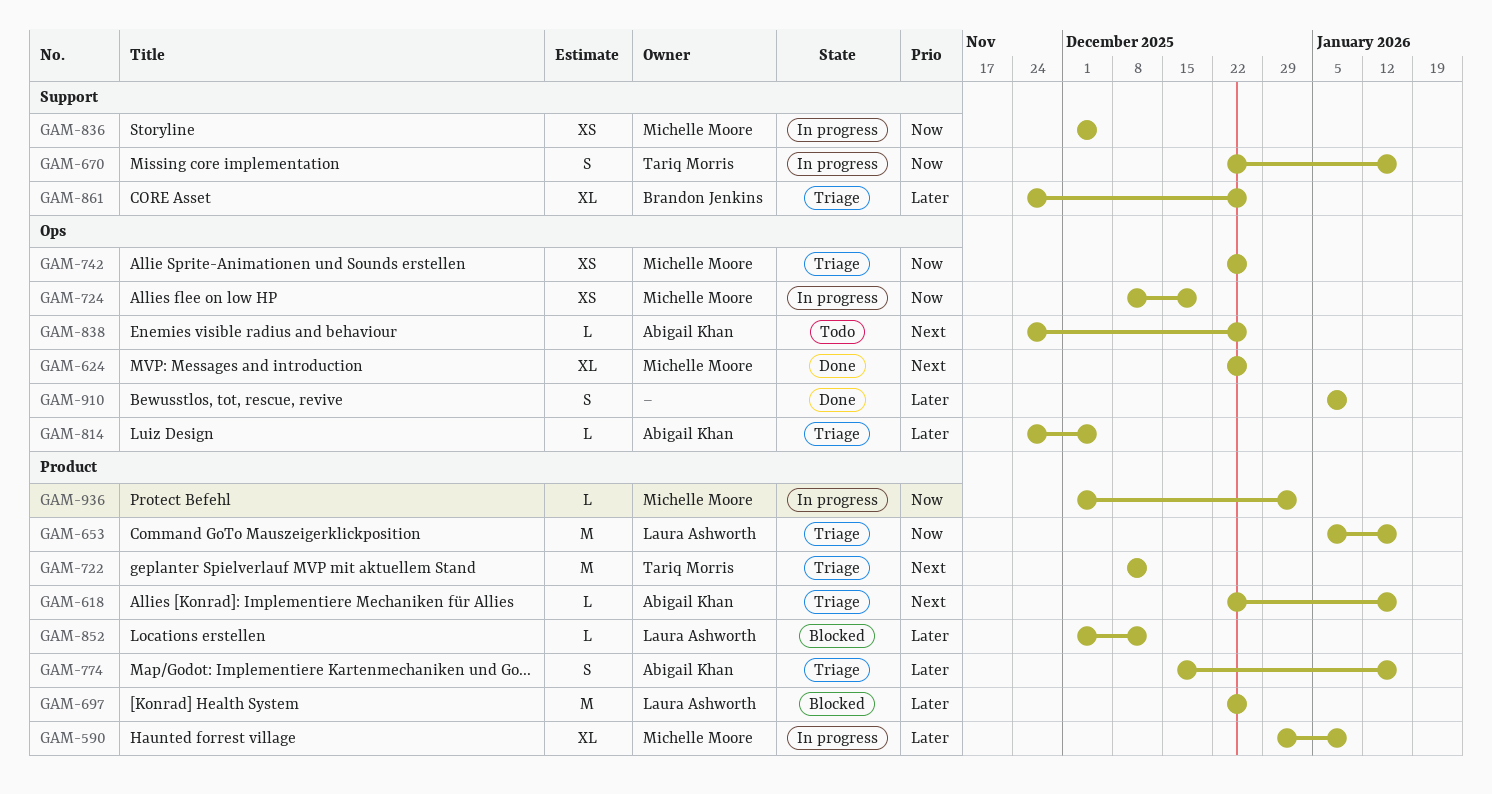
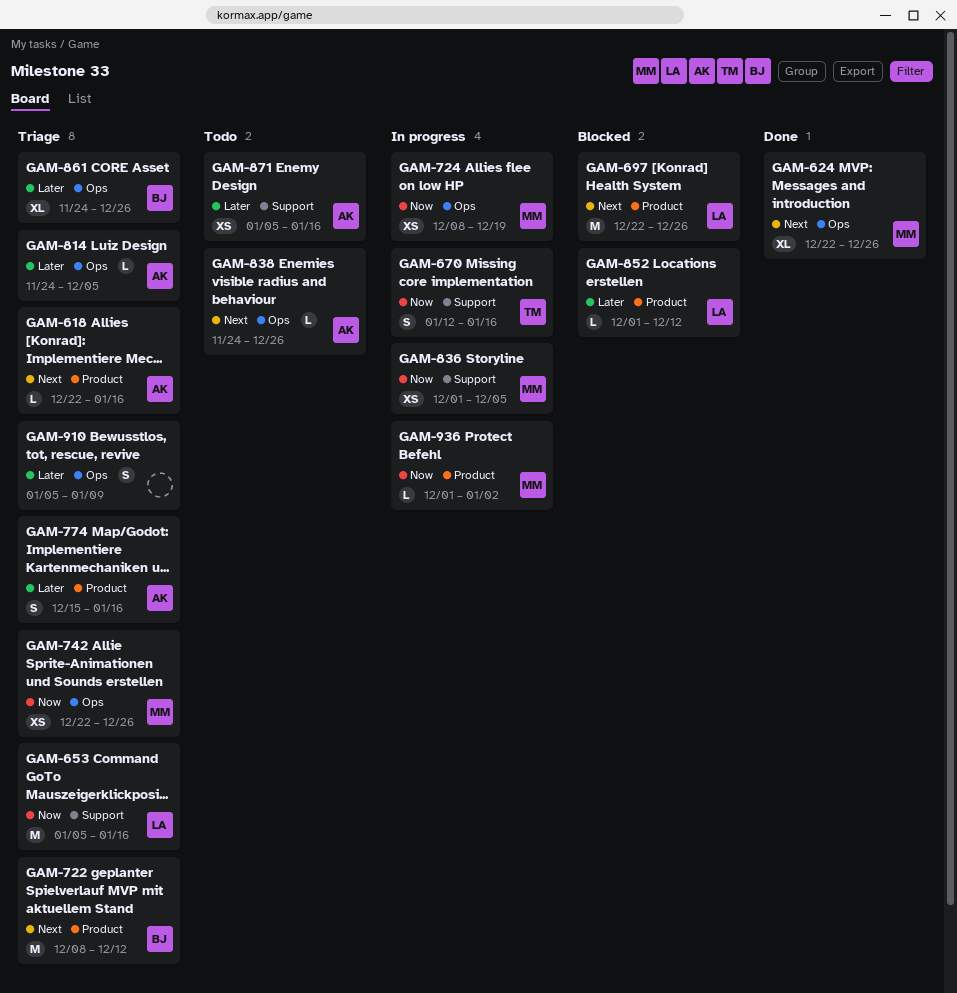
GAM-590: present -> none
GAM-653, label: Product -> Support
GAM-670, start: Dec 22 -> Jan 12
GAM-697, priority: Later -> Next
GAM-722, owner: Tariq Morris -> Brandon Jenkins
GAM-861, label: Support -> Ops
GAM-871: none -> present
GAM-910, status: Done -> Triage

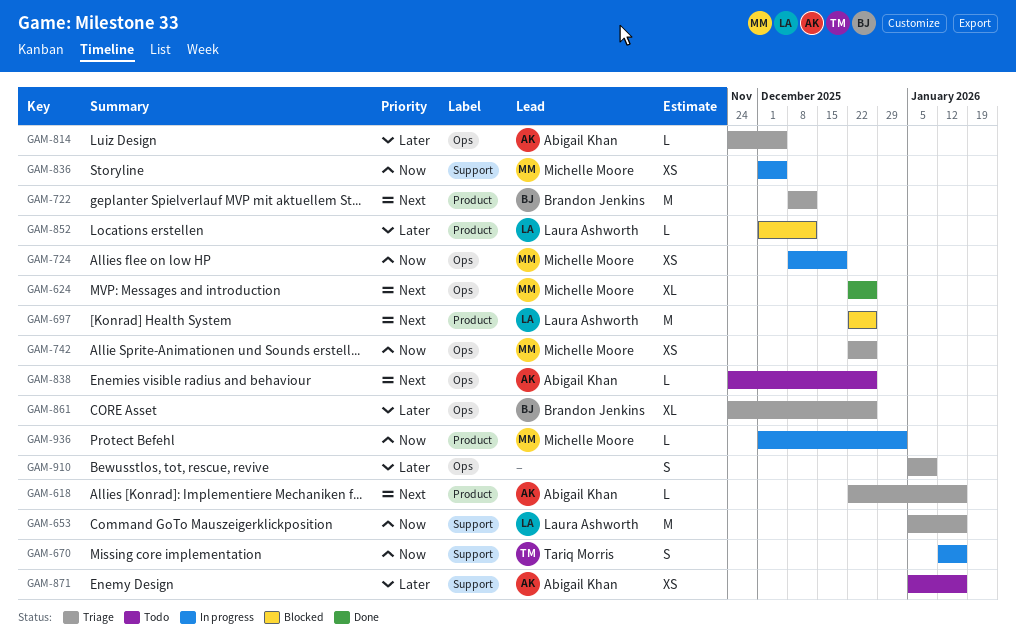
GAM-774: present -> none

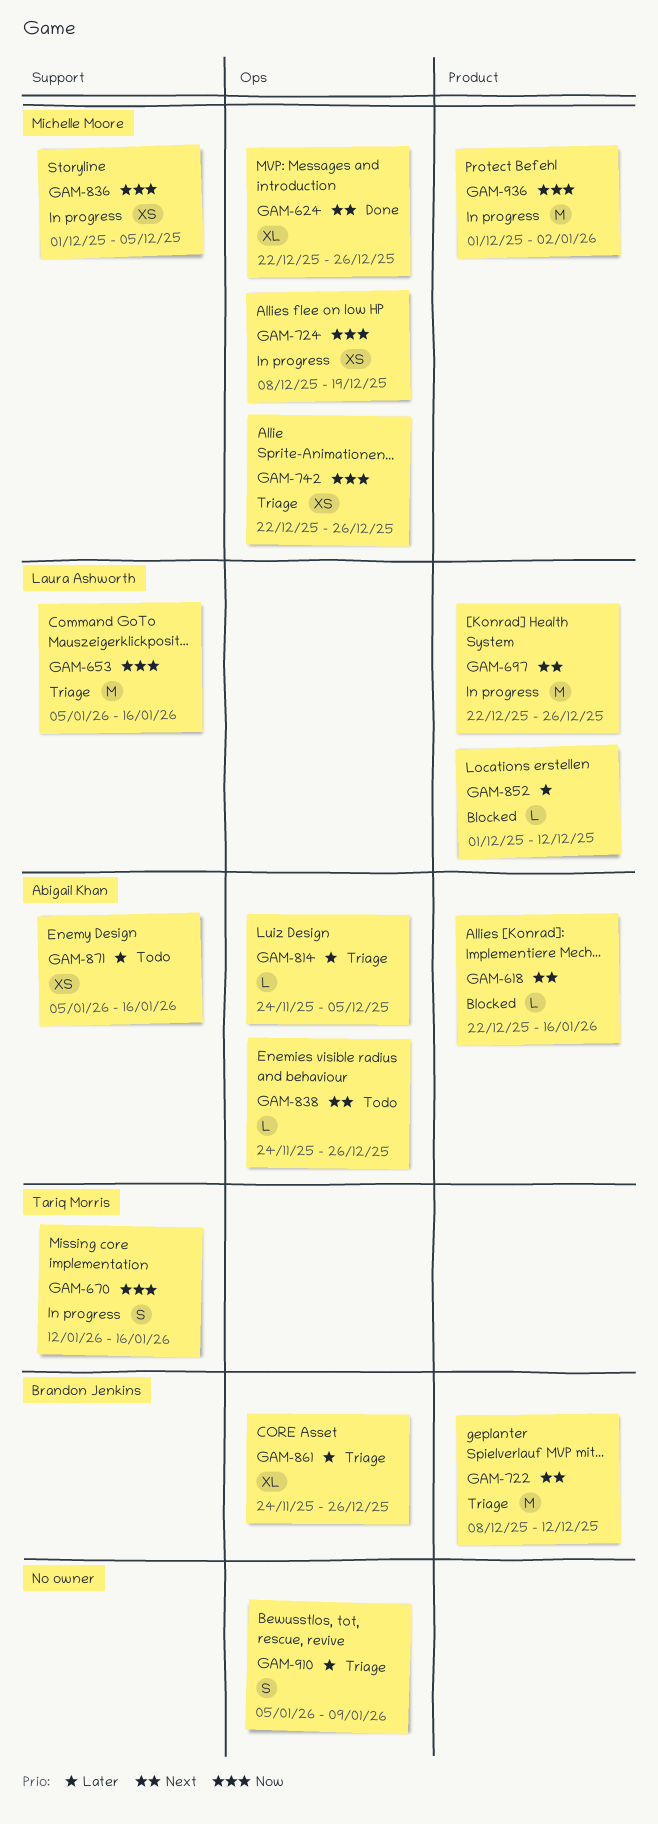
GAM-618, status: Triage -> Blocked
GAM-697, status: Blocked -> In progress
GAM-936, estimate: L -> M

